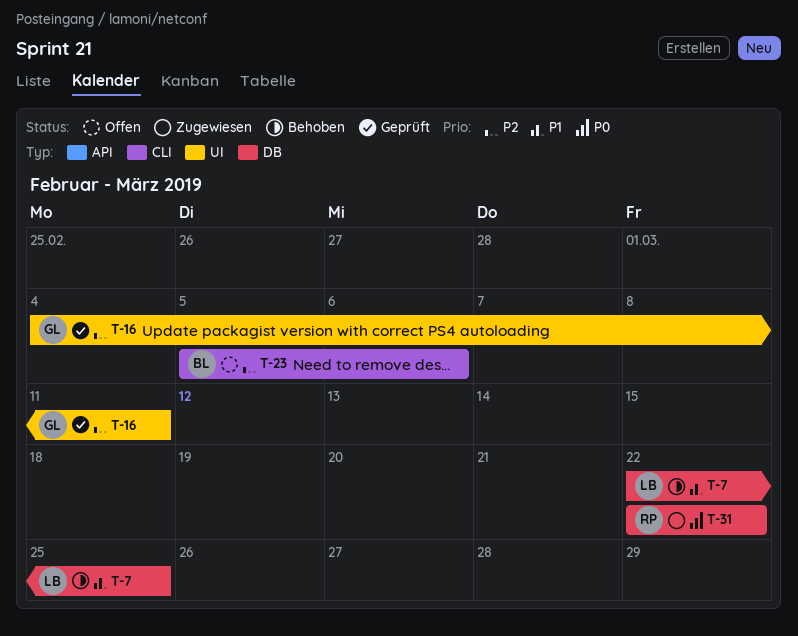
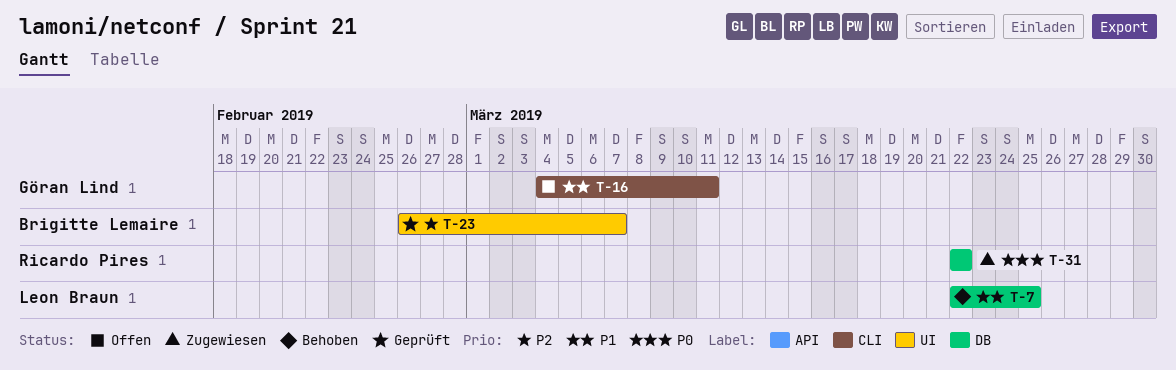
T-16, status: Geprüft -> Offen
T-16, priority: P2 -> P1
T-16, label: UI -> CLI
T-23, status: Offen -> Geprüft
T-23, label: CLI -> UI
T-23, start: Mar 5 -> Feb 26
T-23, due: Mar 6 -> Mar 7

